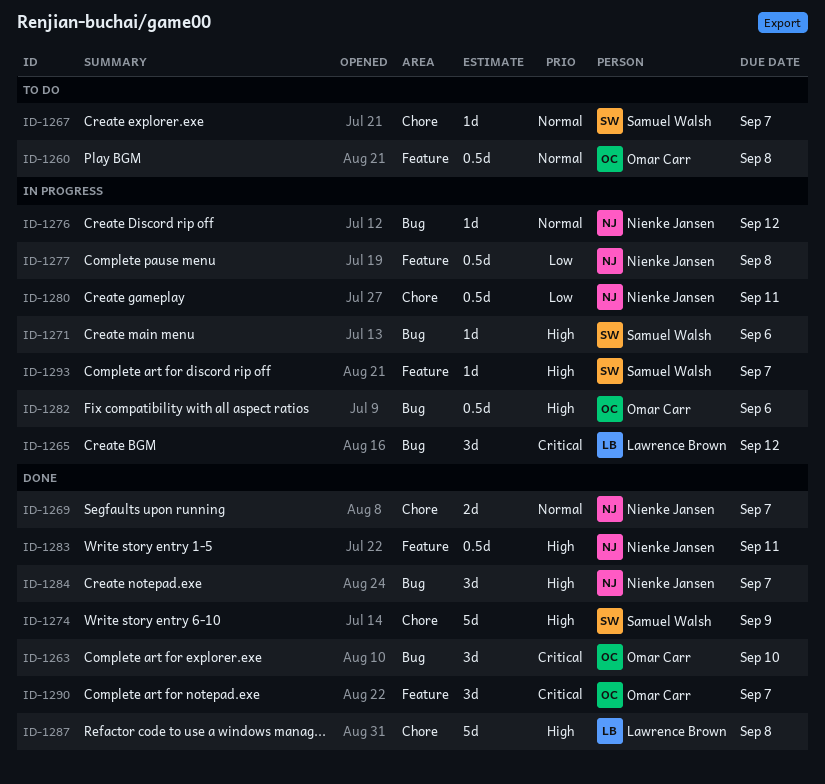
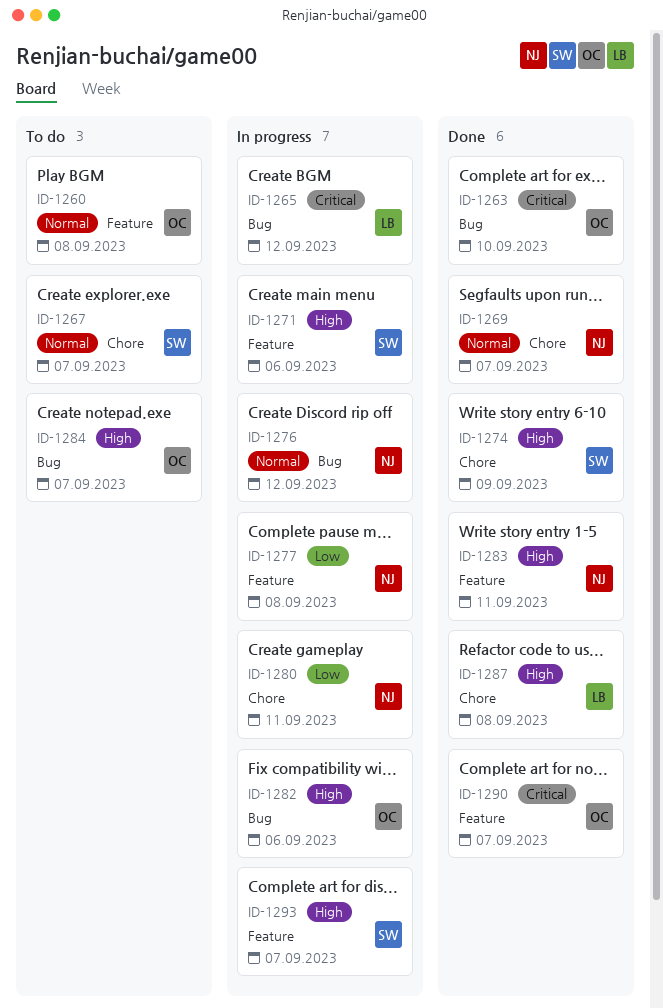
ID-1271, label: Bug -> Feature
ID-1284, status: Done -> To do
ID-1284, owner: Nienke Jansen -> Omar Carr

